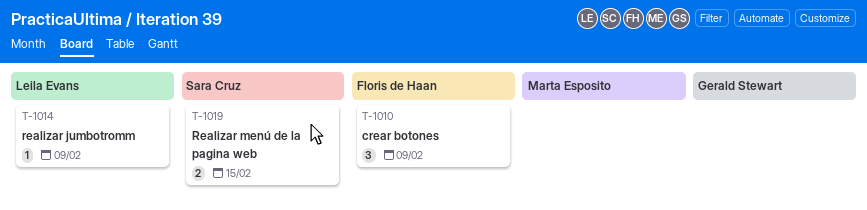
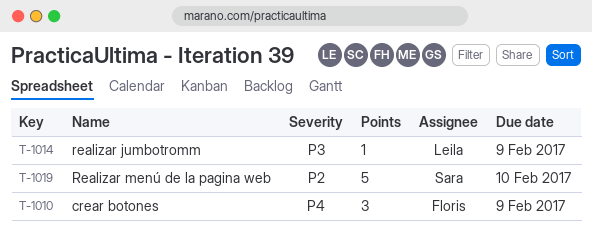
T-1019, estimate: 2 -> 5
T-1019, due: Feb 15 -> Feb 10

